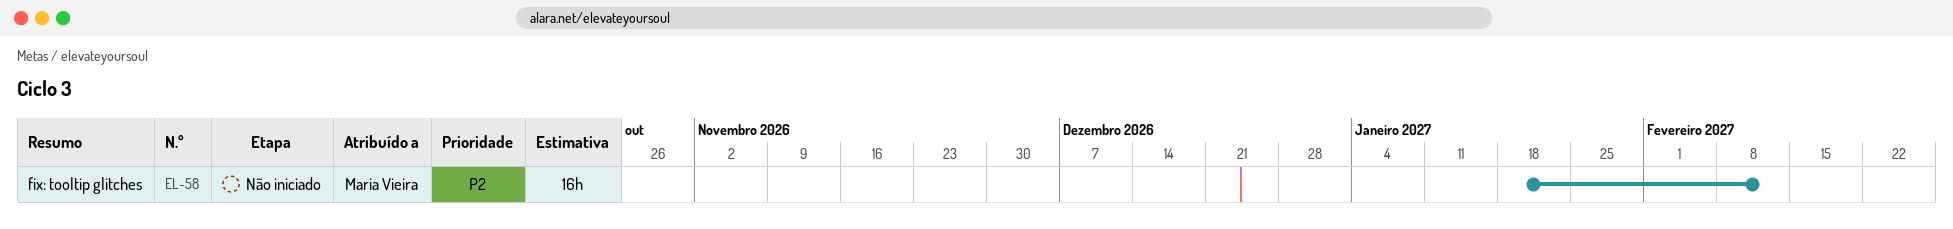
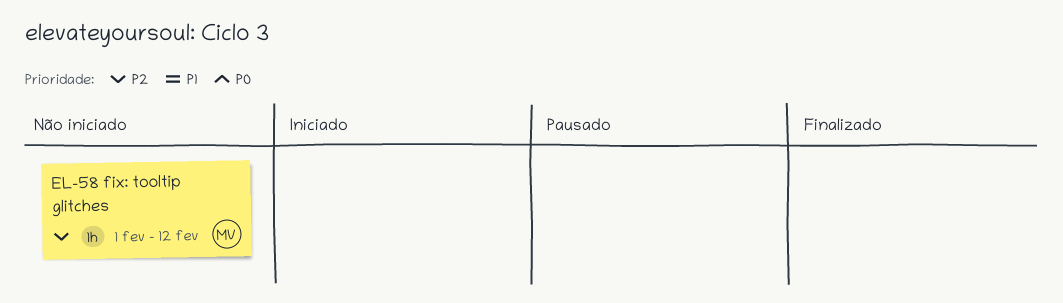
EL-58, estimate: 16h -> 1h
EL-58, start: Jan 18 -> Feb 1

